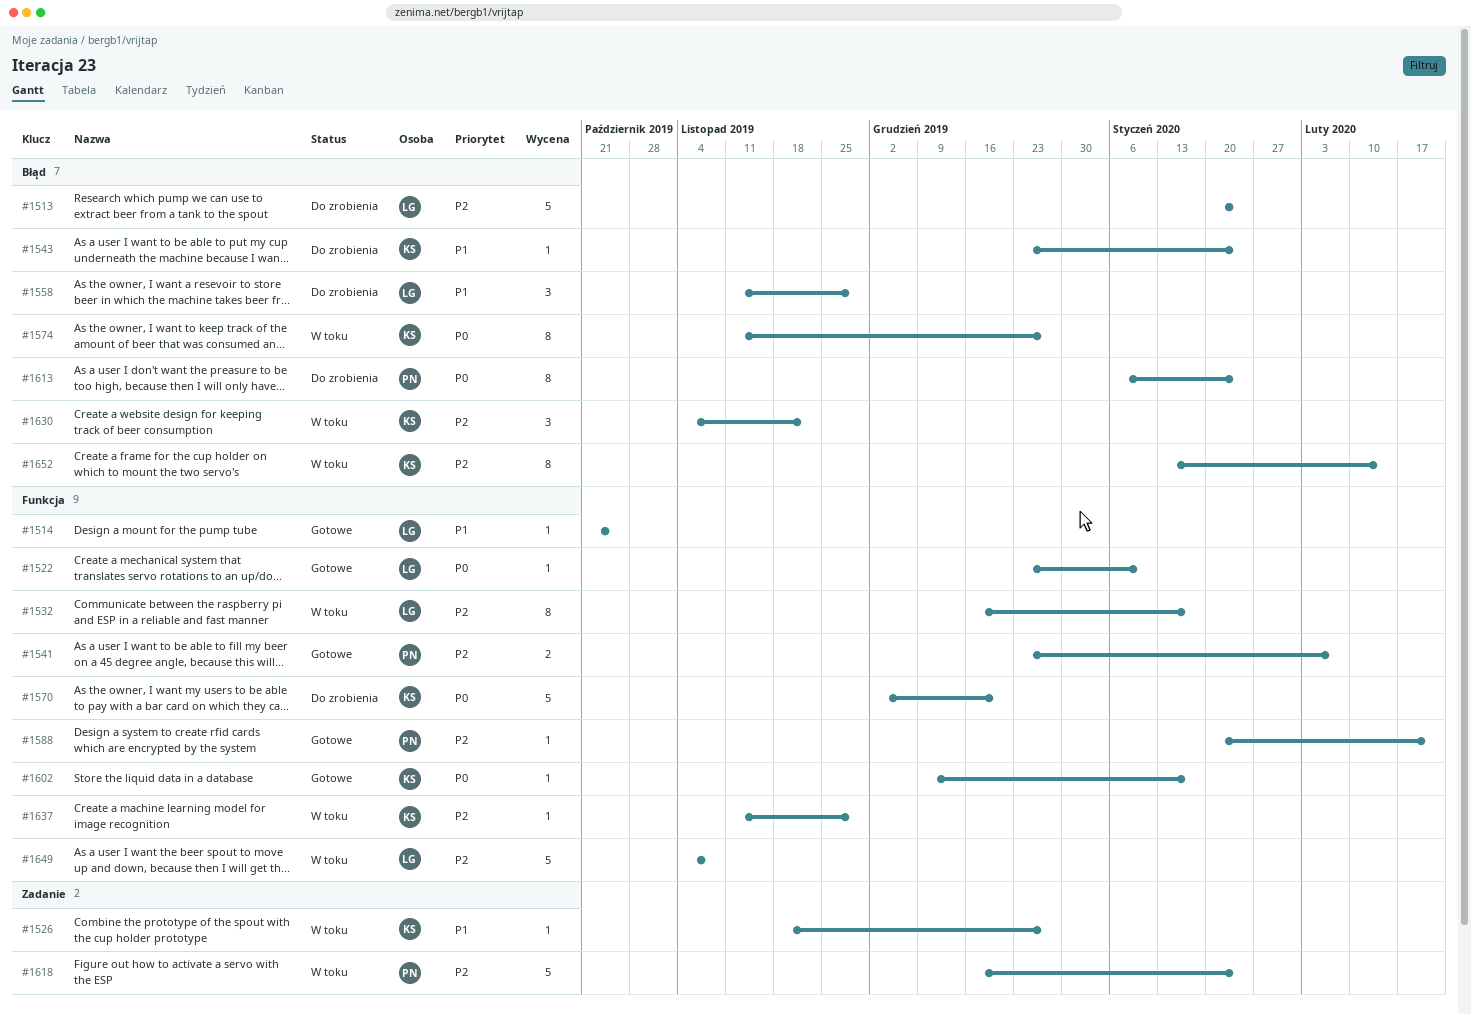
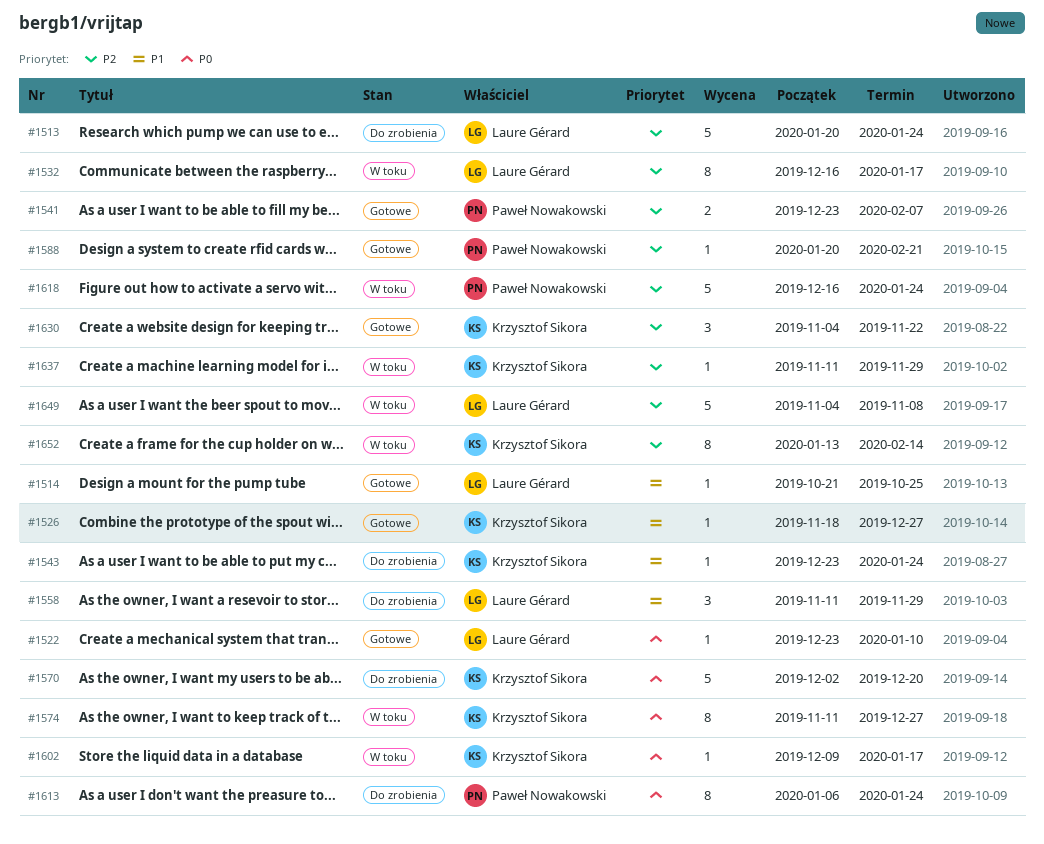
#1526, status: W toku -> Gotowe
#1602, status: Gotowe -> W toku
#1630, status: W toku -> Gotowe

